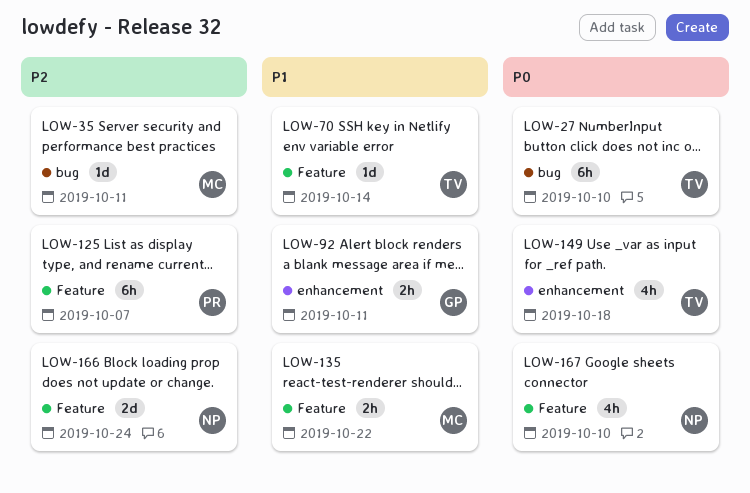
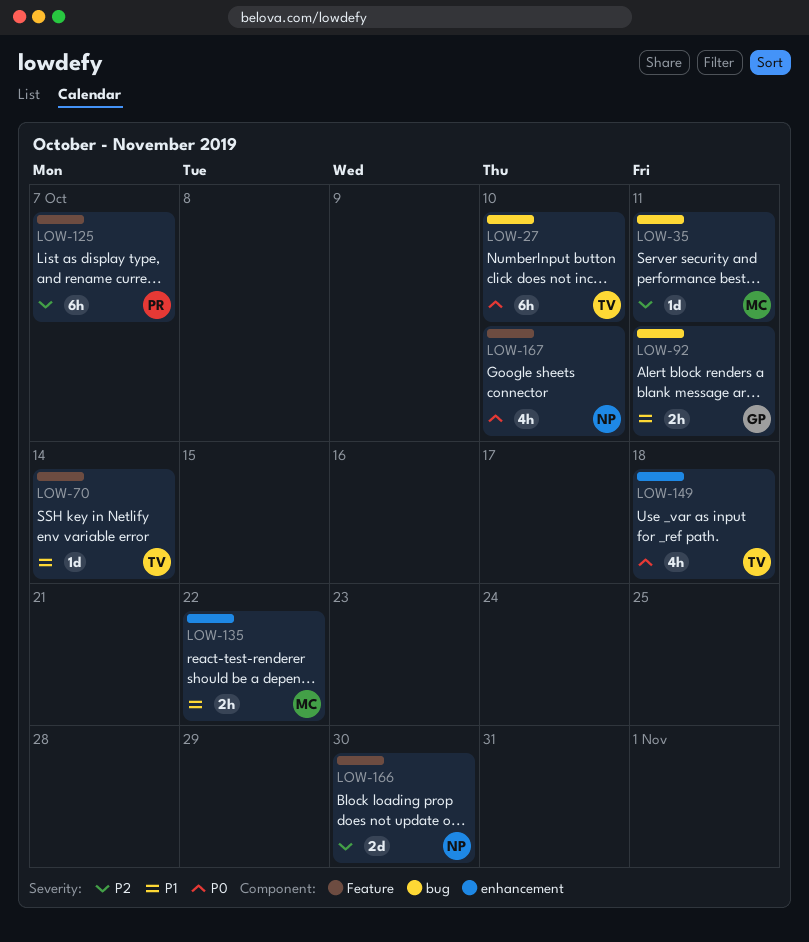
LOW-92, label: enhancement -> bug
LOW-135, label: Feature -> enhancement
LOW-166, due: Oct 24 -> Oct 30

